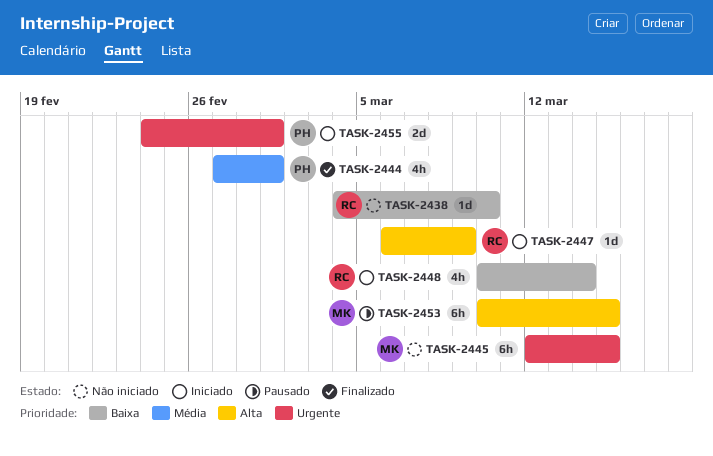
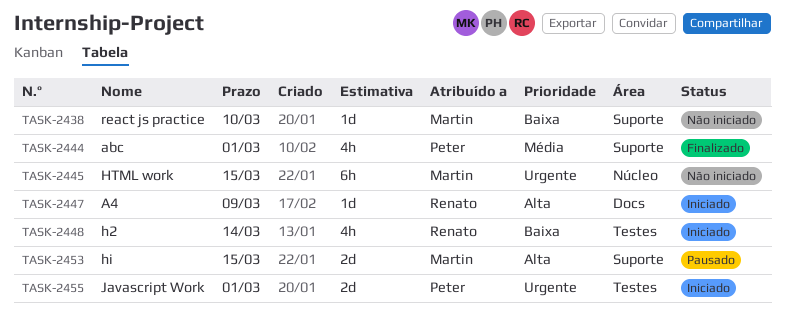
TASK-2438, owner: Renato -> Martin
TASK-2453, estimate: 6h -> 2d

